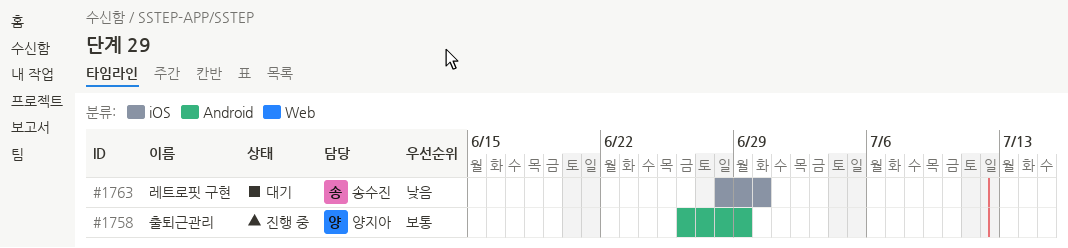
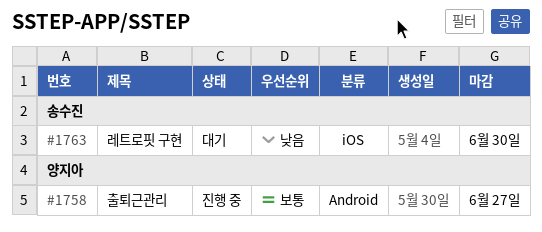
#1758, due: Jun 29 -> Jun 27

